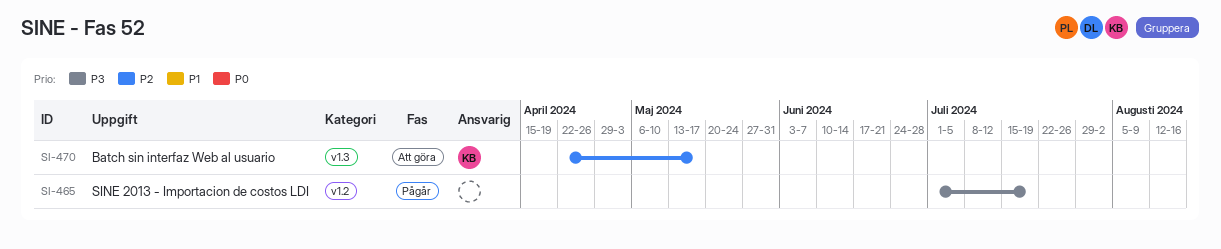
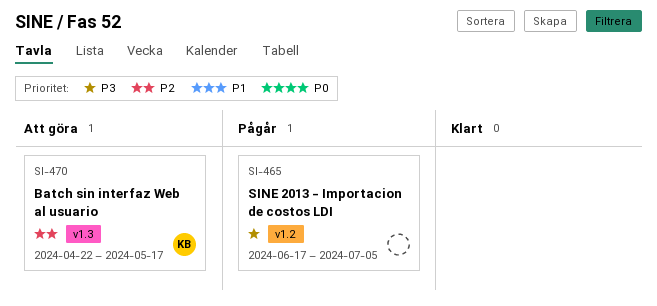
SI-465, start: Jul 1 -> Jun 17
SI-465, due: Jul 19 -> Jul 5

